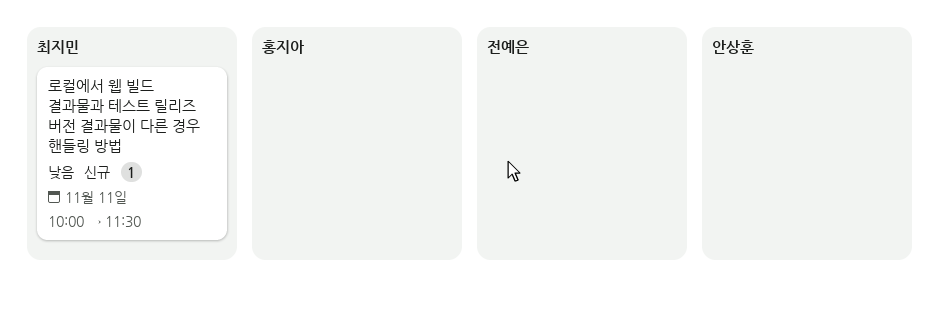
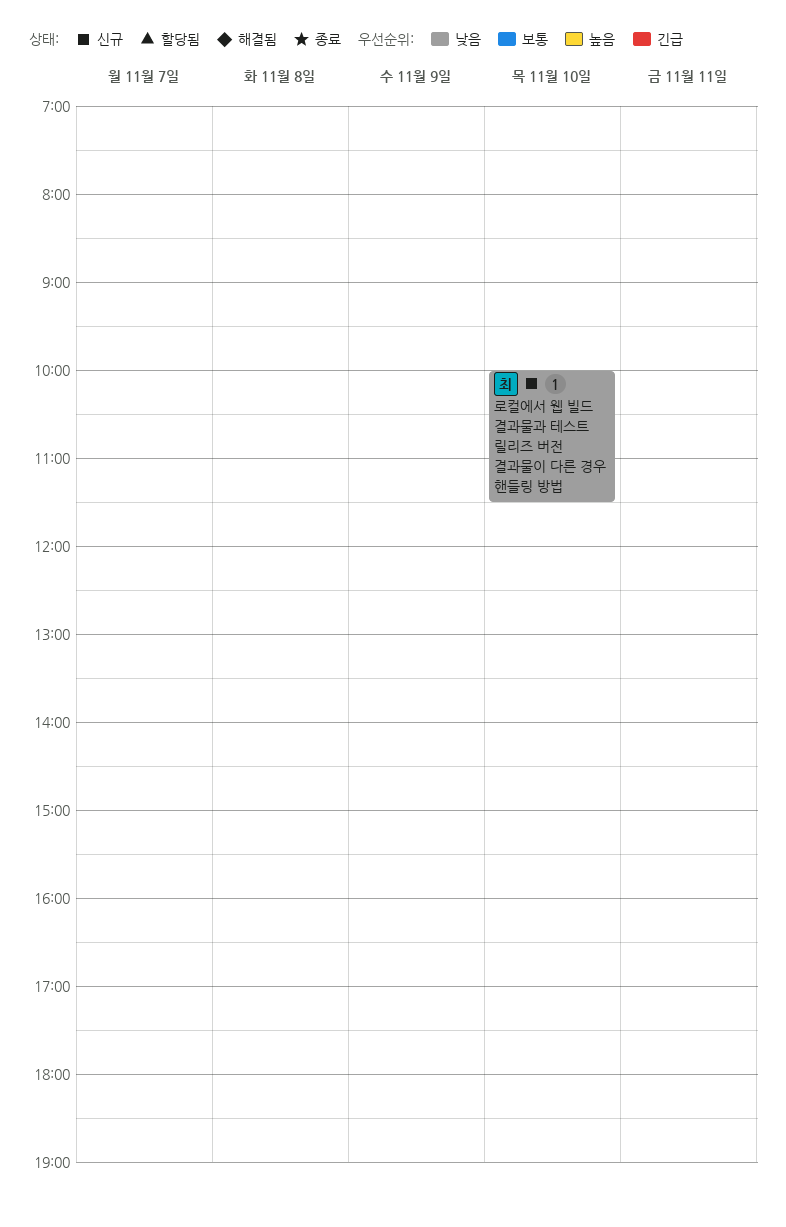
로컬에서 웹 빌드 결과물과 테스트 릴리즈 버전 결과물이 다른 경우 핸들링 방법, day: Nov 11 -> Nov 10

